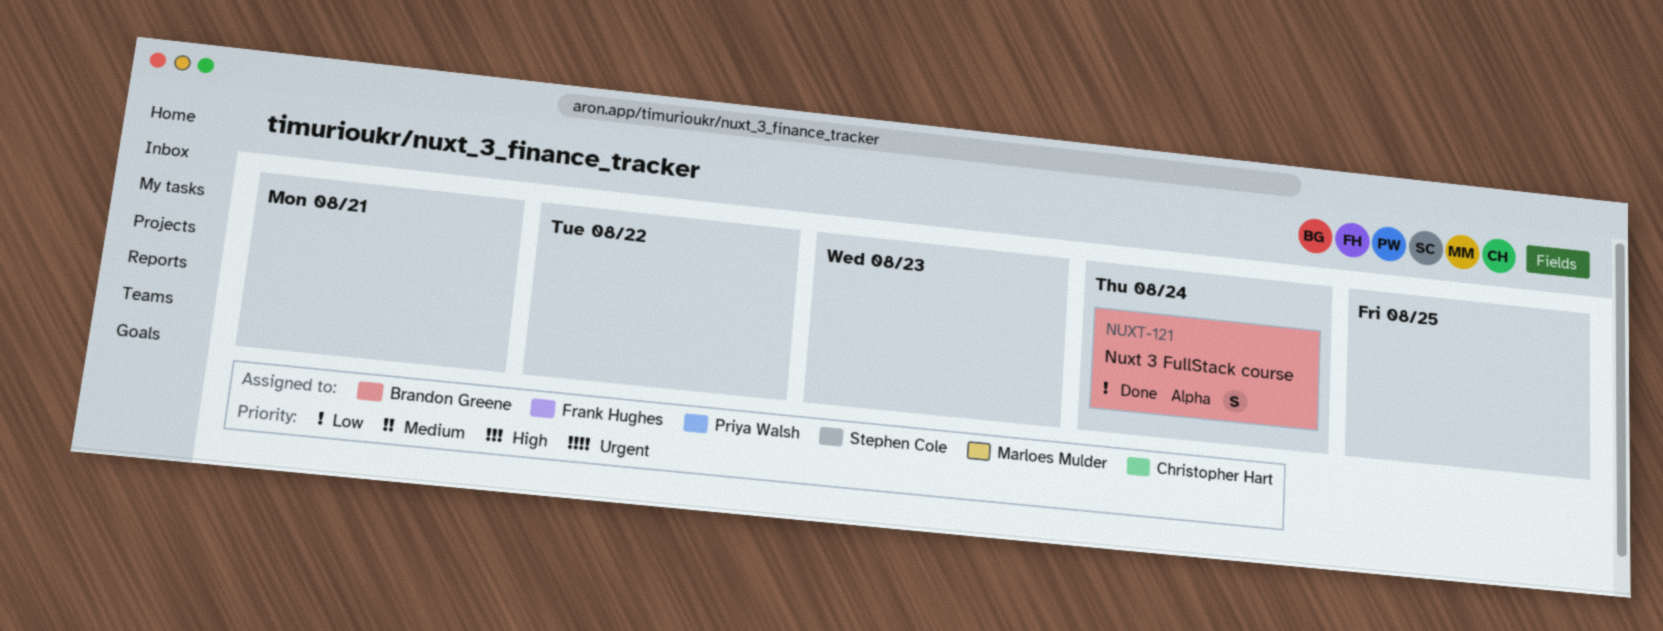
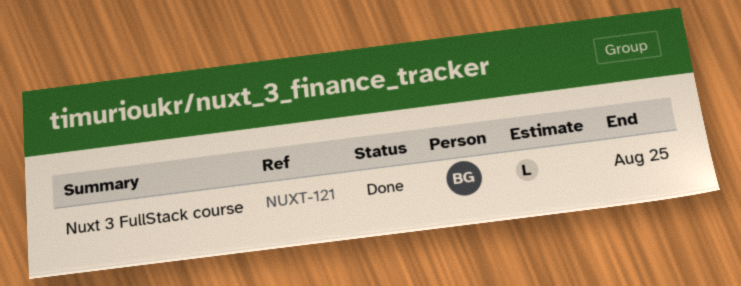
NUXT-121, estimate: S -> L
NUXT-121, due: Aug 24 -> Aug 25

